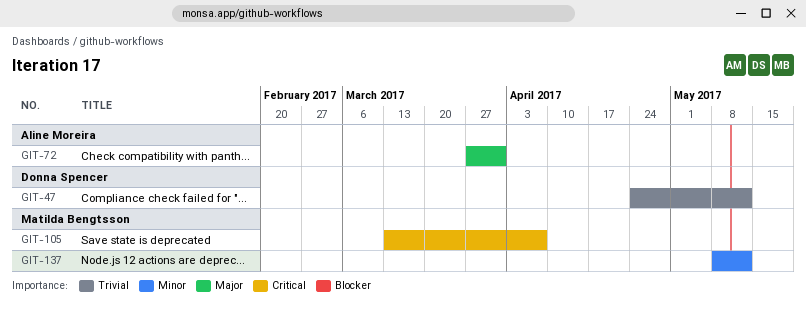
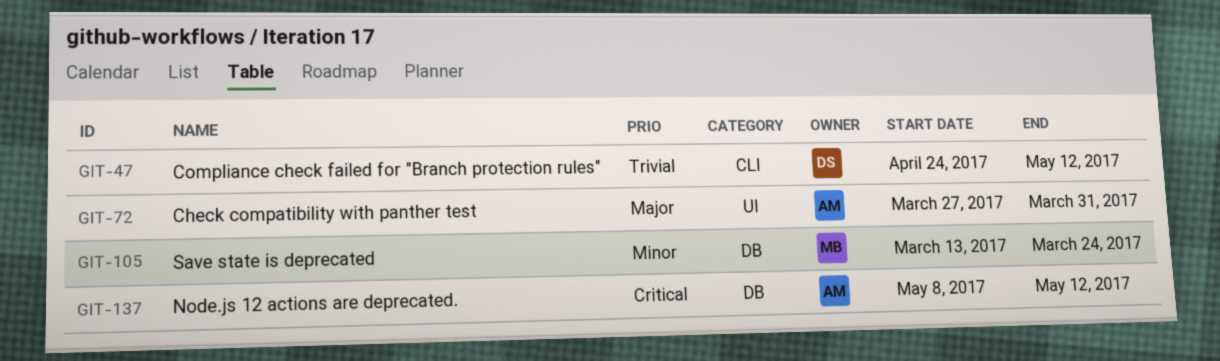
GIT-105, priority: Critical -> Minor
GIT-105, due: Apr 7 -> Mar 24
GIT-137, owner: Matilda Bengtsson -> Aline Moreira
GIT-137, priority: Minor -> Critical

